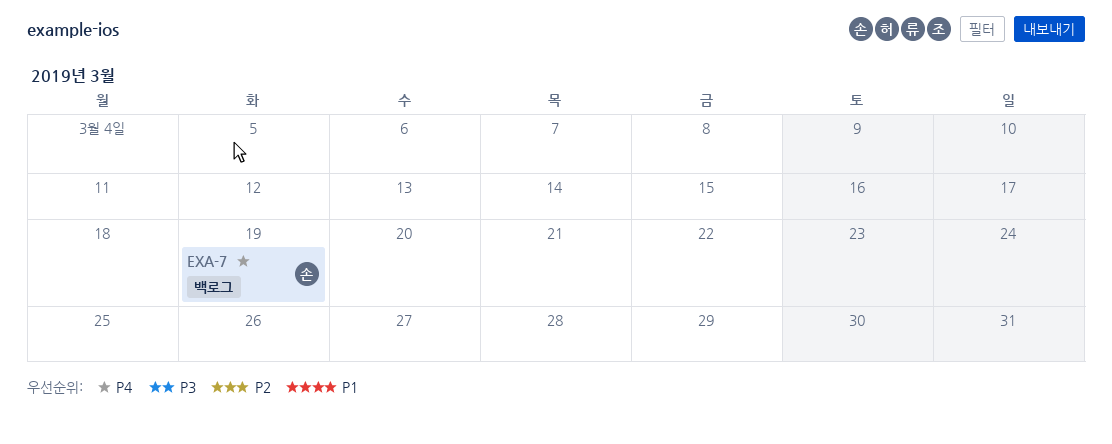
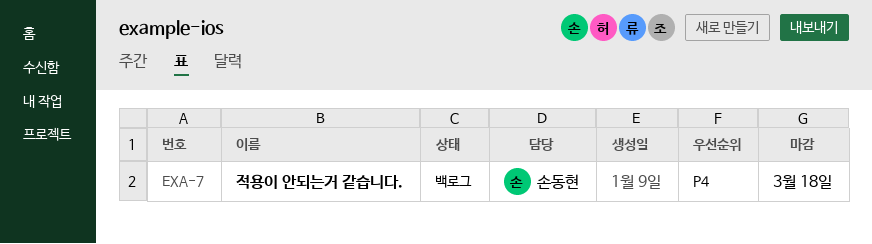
EXA-7, due: Mar 19 -> Mar 18

